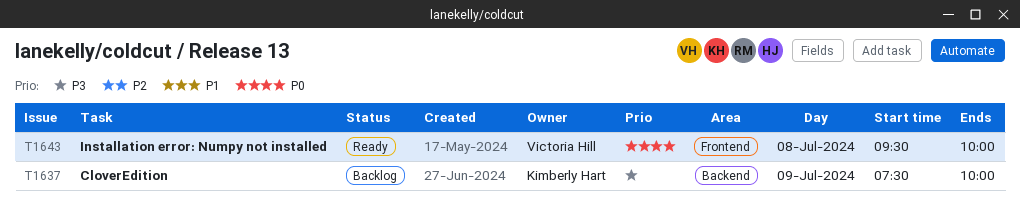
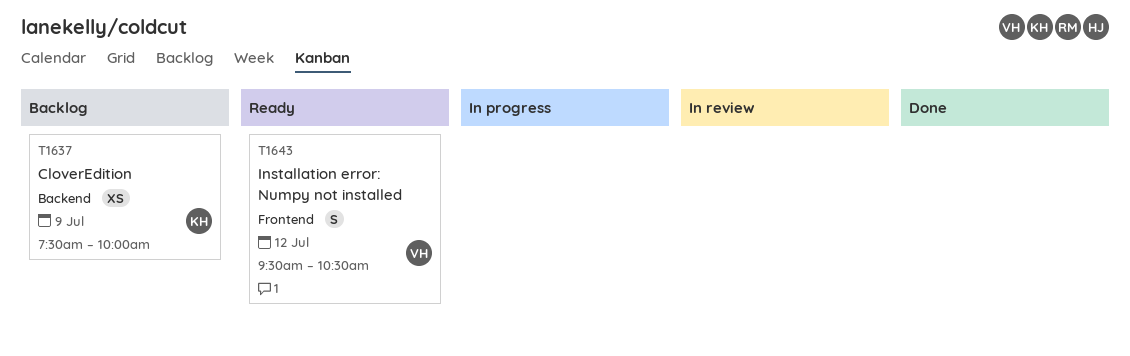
T1643, day: Jul 8 -> Jul 12
T1643, ends: 10:00 -> 10:30

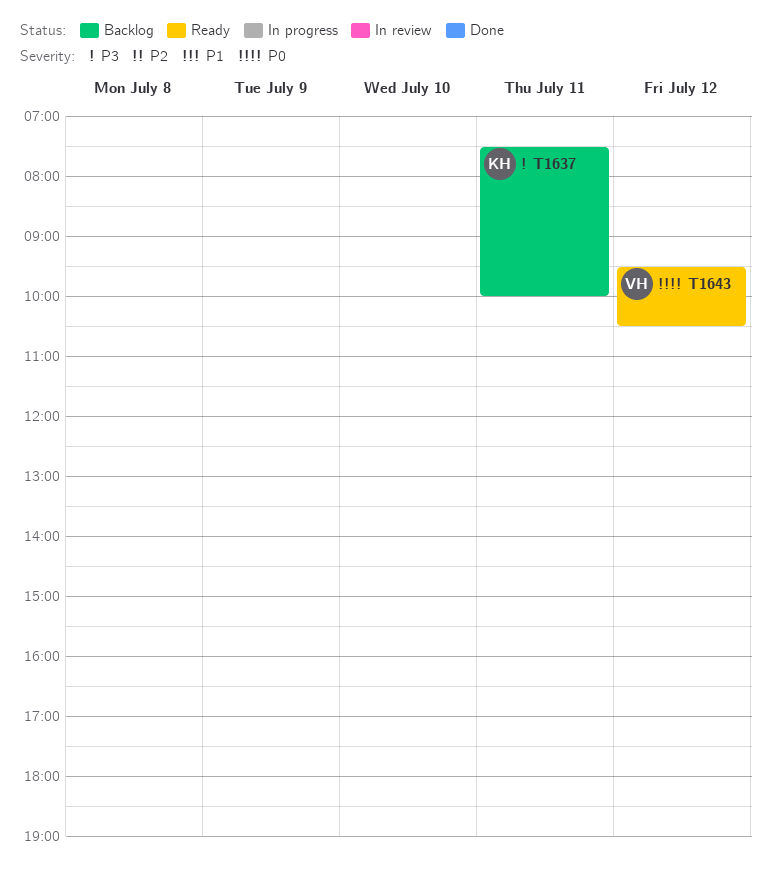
T1637, day: Jul 9 -> Jul 11

